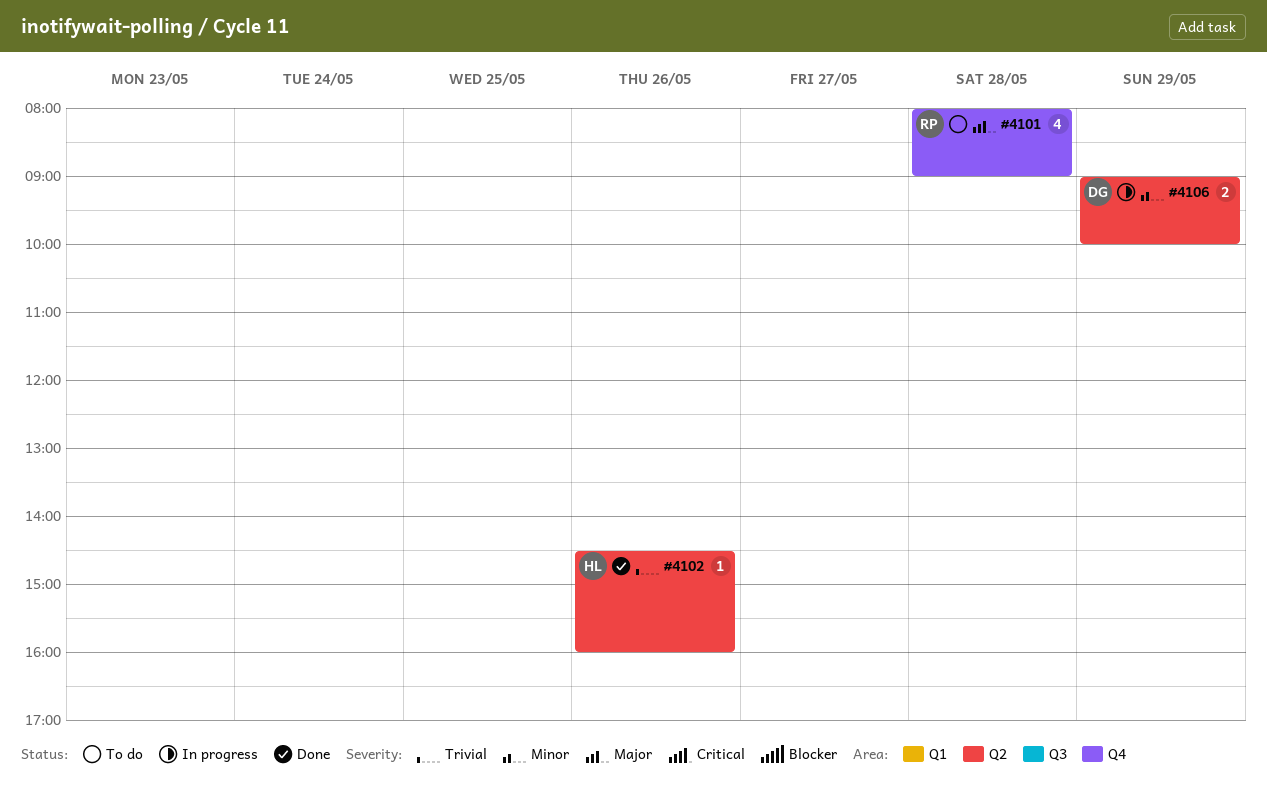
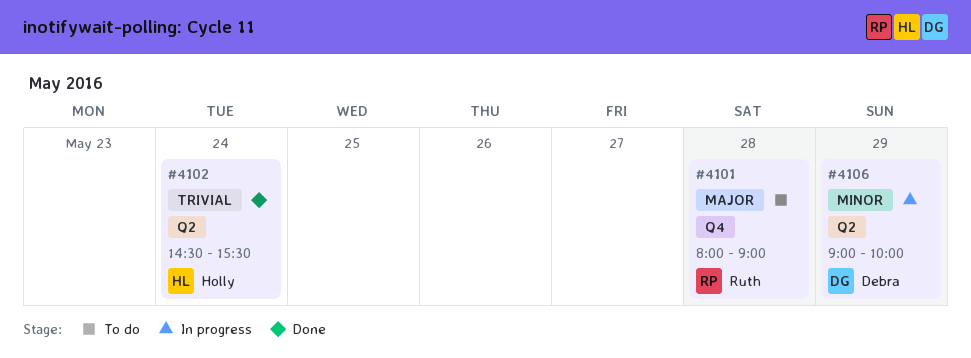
#4102, day: May 26 -> May 24
#4102, ends: 16:00 -> 15:30

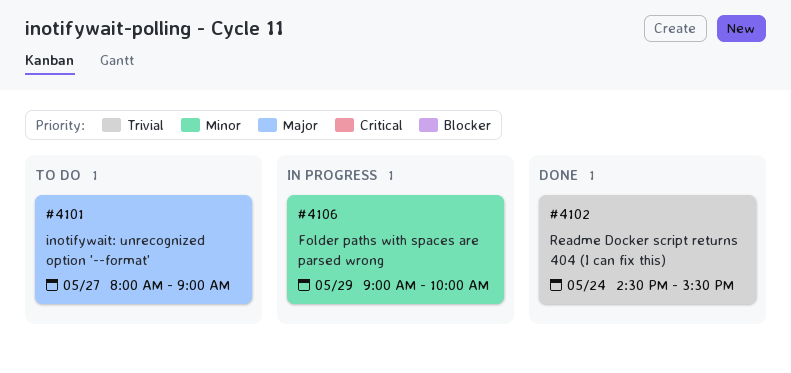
#4101, day: May 28 -> May 27

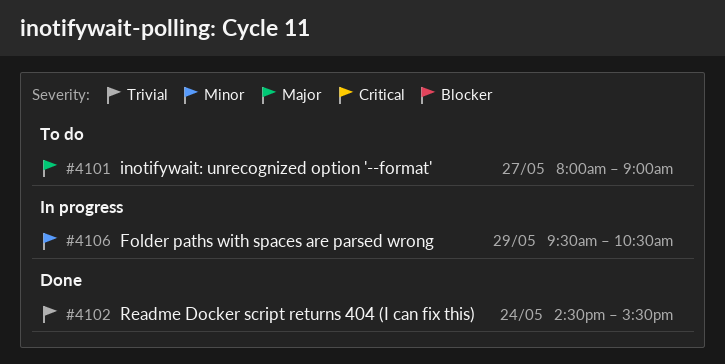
#4106, begins: 09:00 -> 09:30
#4106, ends: 10:00 -> 10:30

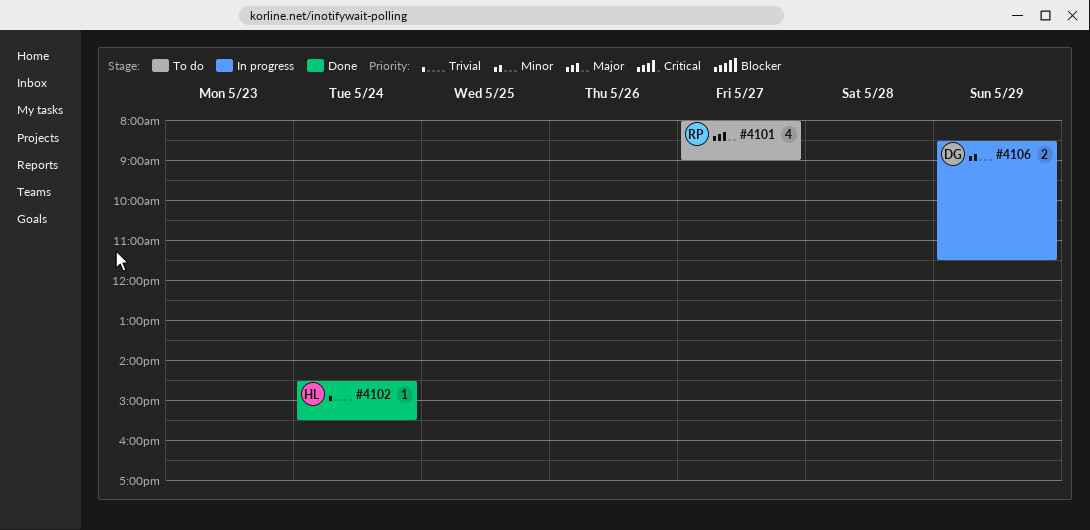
#4106, begins: 09:30 -> 08:30
#4106, ends: 10:30 -> 11:30

